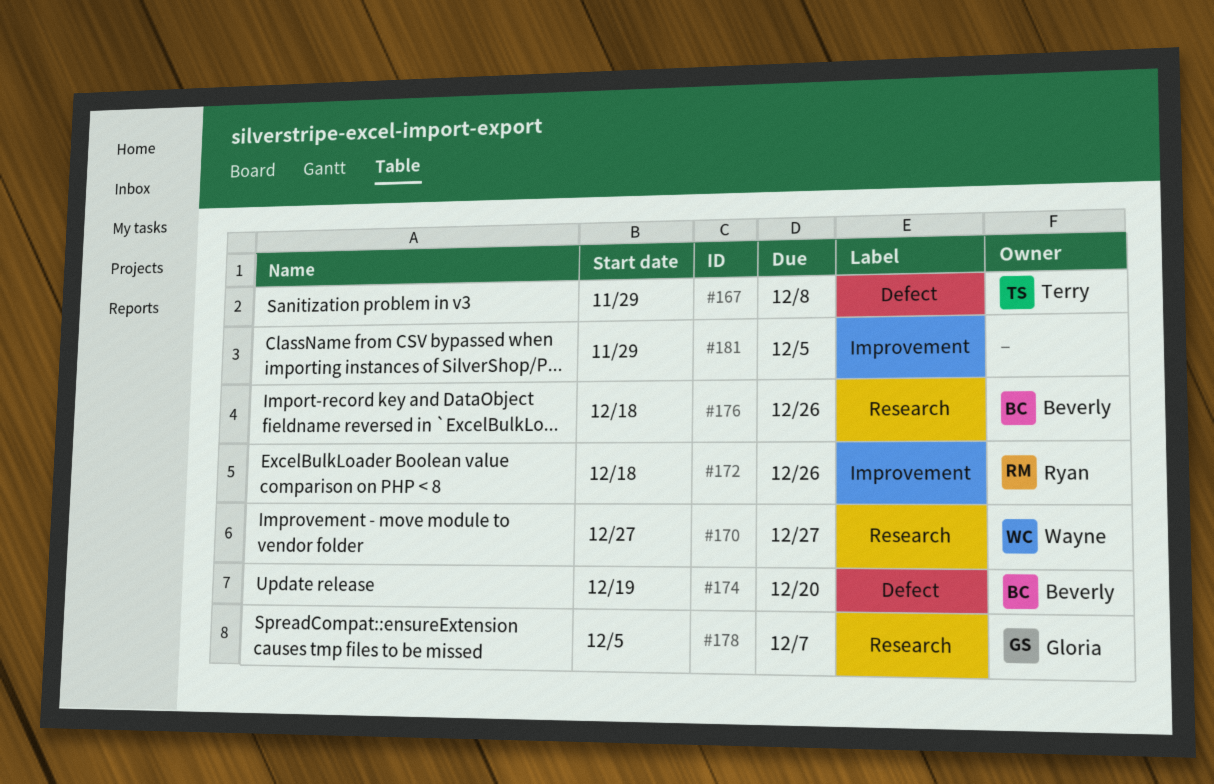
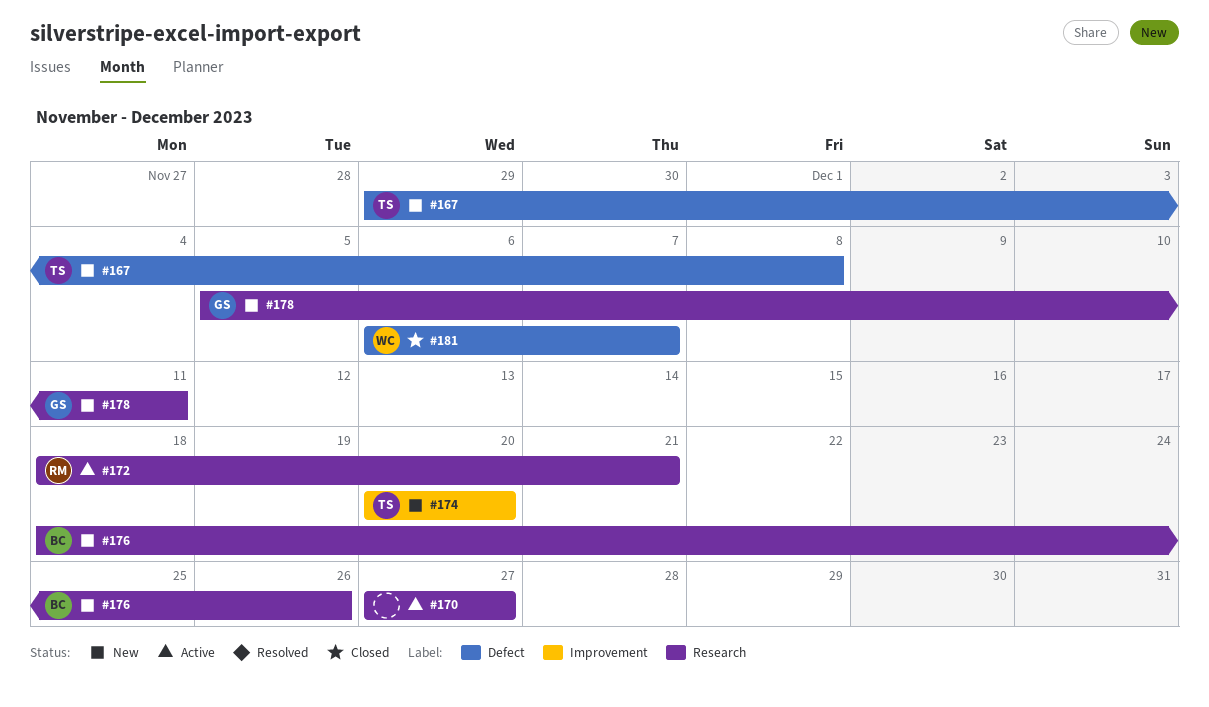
#170, owner: Wayne -> none
#172, label: Improvement -> Research
#172, due: Dec 26 -> Dec 21
#174, owner: Beverly -> Terry
#174, label: Defect -> Improvement
#174, start: Dec 19 -> Dec 20
#178, due: Dec 7 -> Dec 11
#181, owner: none -> Wayne
#181, label: Improvement -> Defect
#181, start: Nov 29 -> Dec 6
#181, due: Dec 5 -> Dec 7

